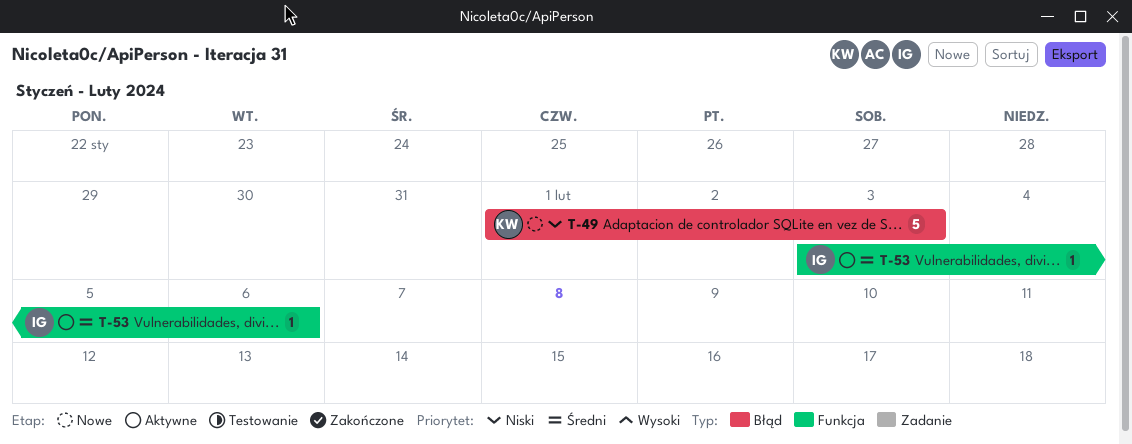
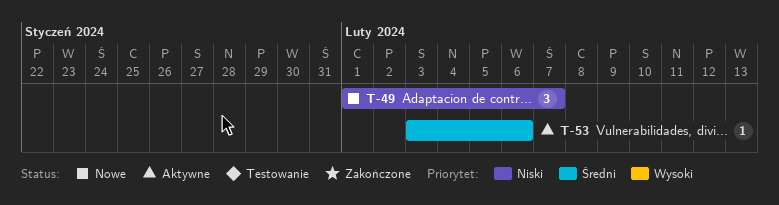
T-49, estimate: 5 -> 3
T-49, due: Feb 3 -> Feb 7

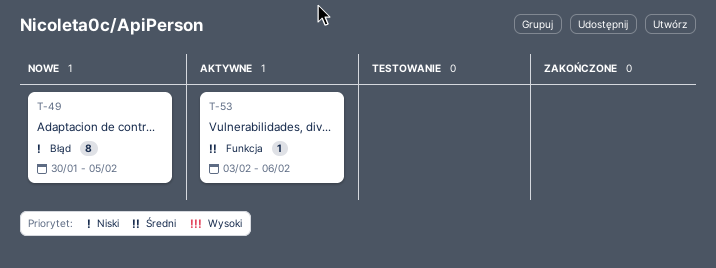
T-49, estimate: 3 -> 8
T-49, start: Feb 1 -> Jan 30
T-49, due: Feb 7 -> Feb 5

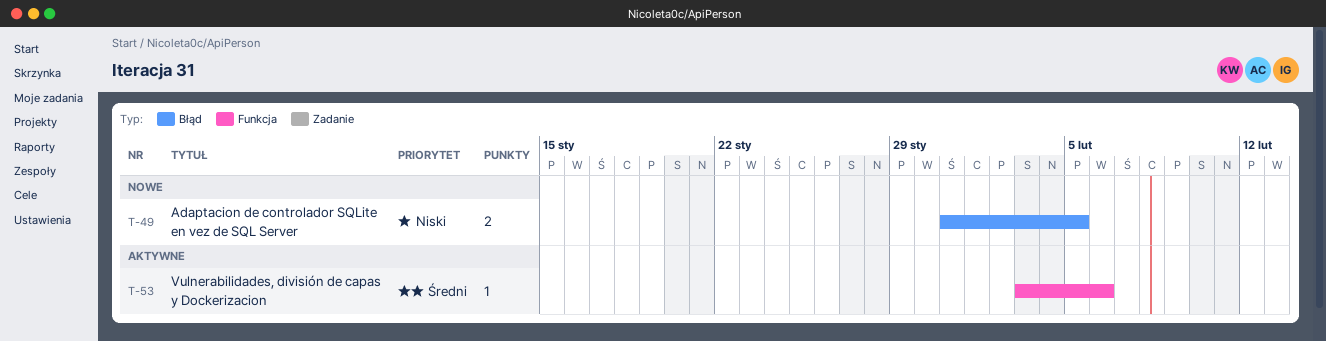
T-49, estimate: 8 -> 2
T-49, start: Jan 30 -> Jan 31

